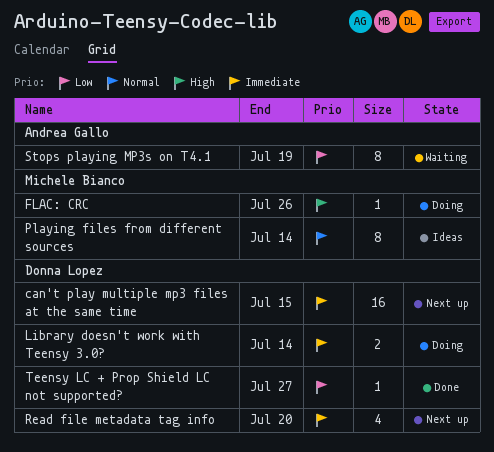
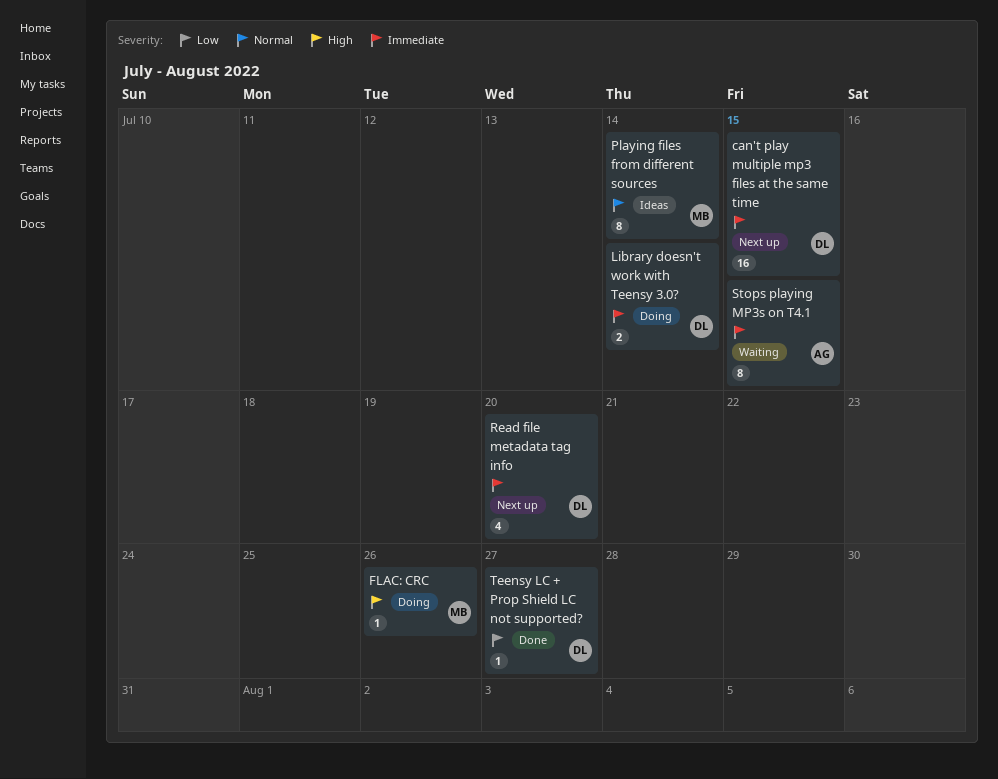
Stops playing MP3s on T4.1, priority: Low -> Immediate
Stops playing MP3s on T4.1, due: Jul 19 -> Jul 15

